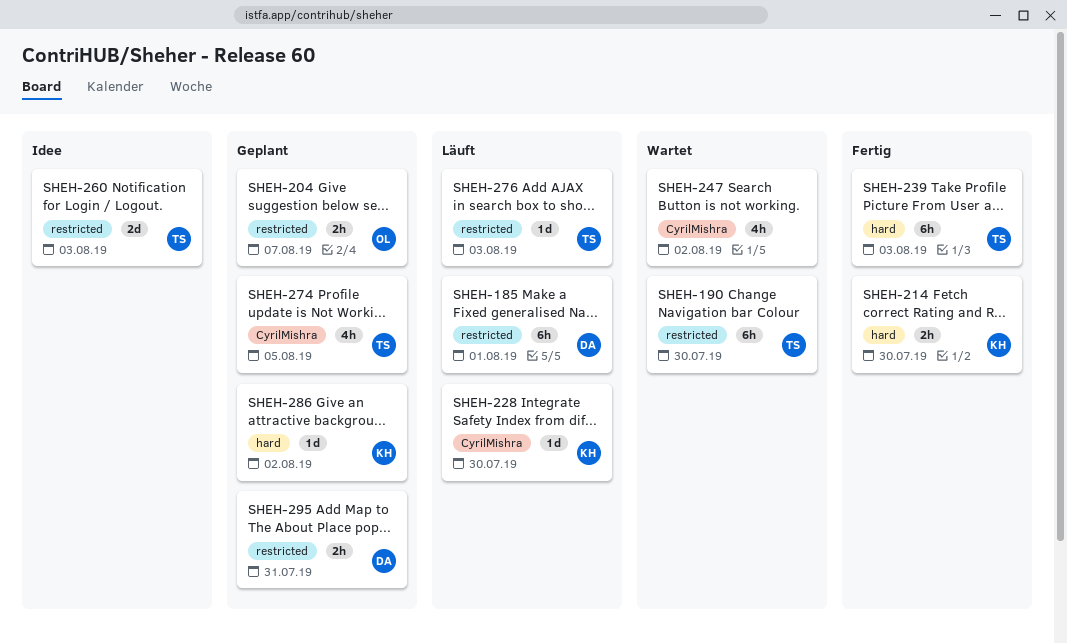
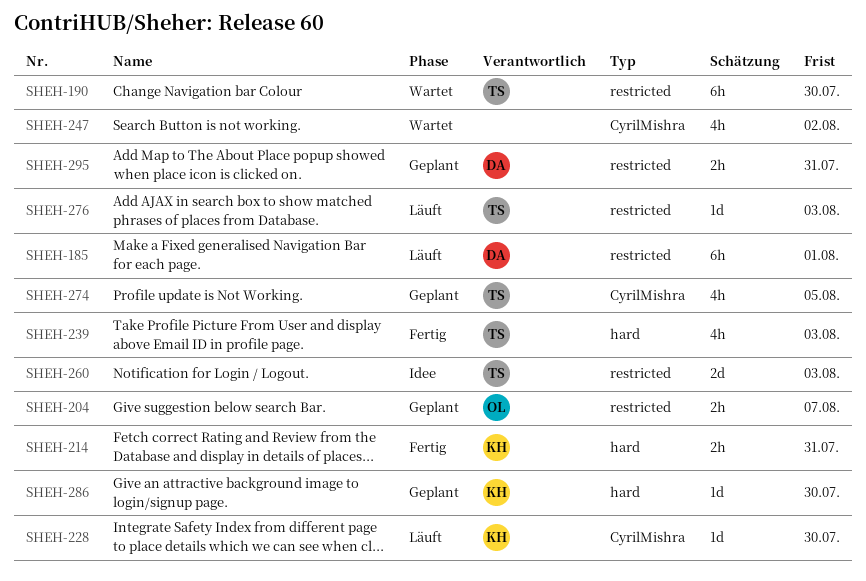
SHEH-214, due: Jul 30 -> Jul 31
SHEH-239, estimate: 6h -> 4h
SHEH-286, due: Aug 2 -> Jul 30

